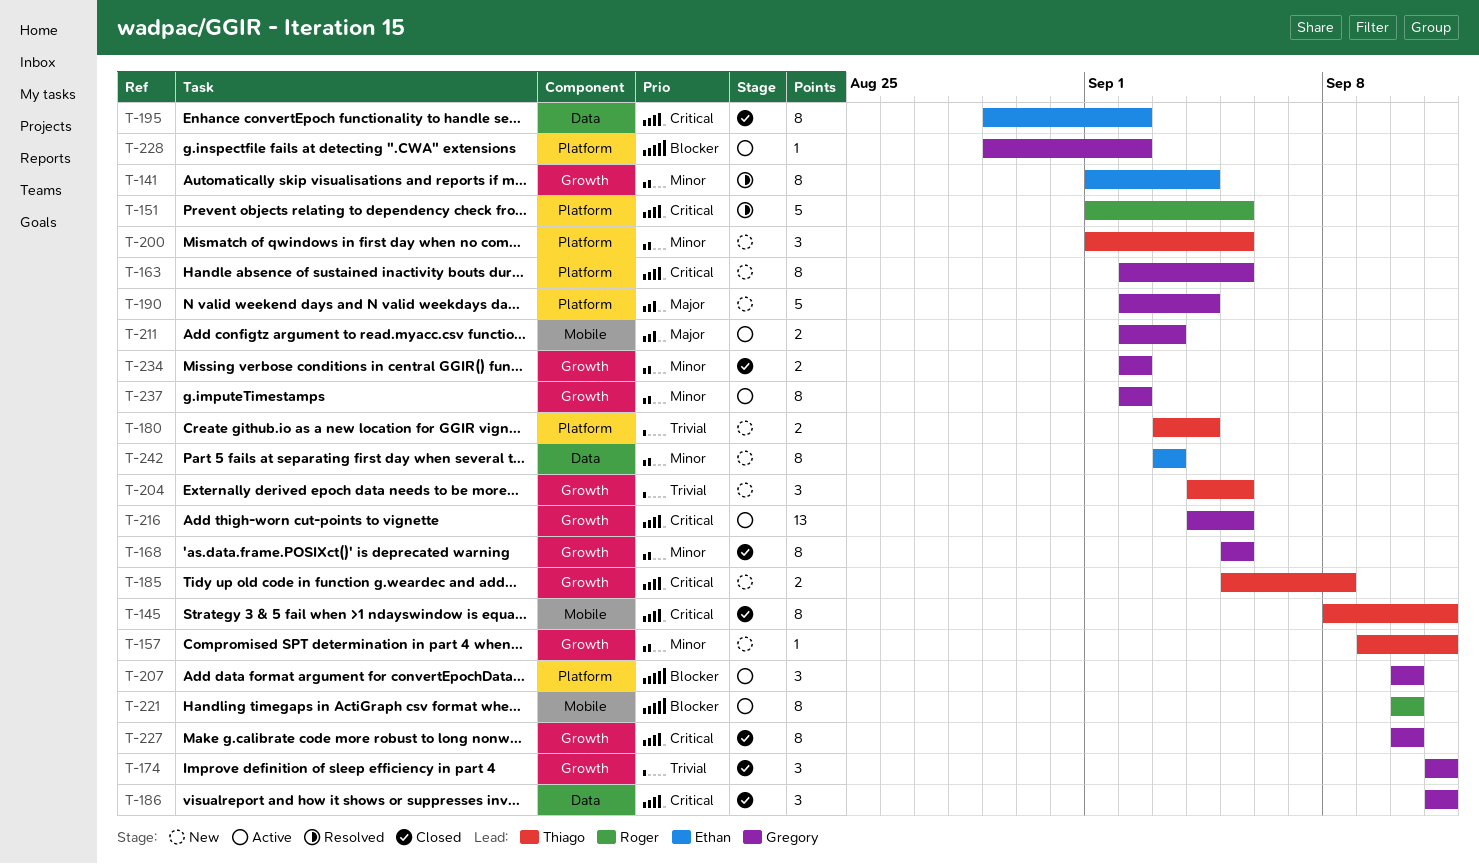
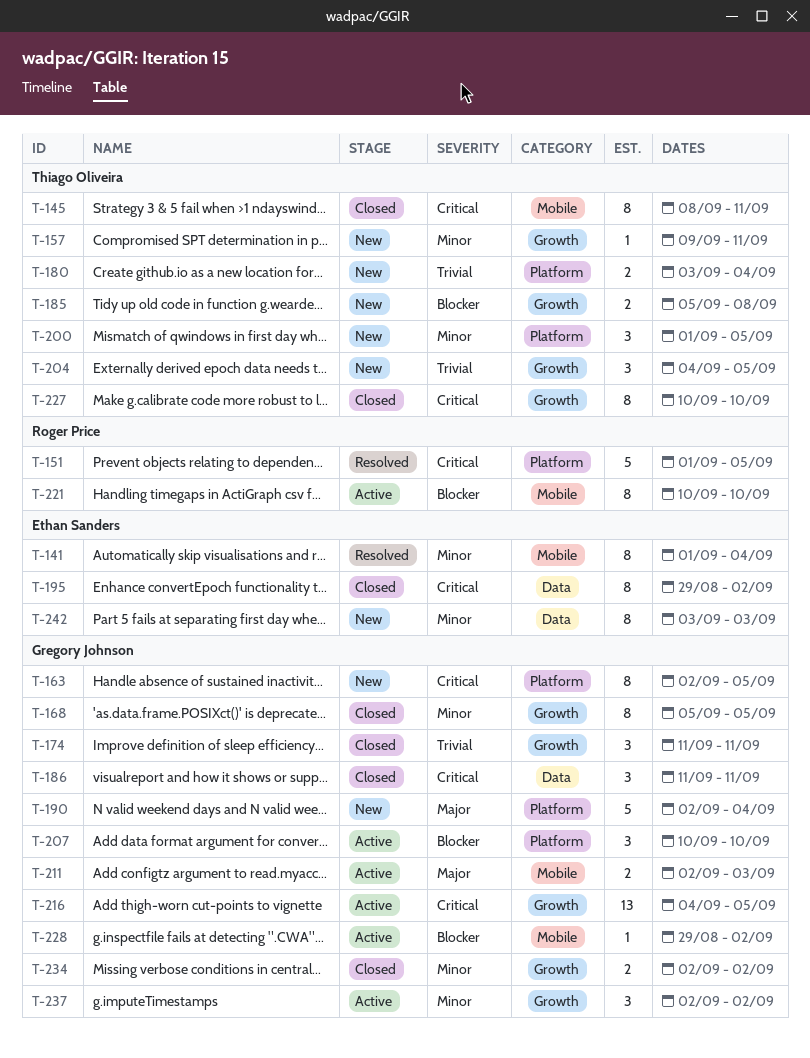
T-141, label: Growth -> Mobile
T-185, priority: Critical -> Blocker
T-227, owner: Gregory Johnson -> Thiago Oliveira
T-228, label: Platform -> Mobile
T-237, estimate: 8 -> 3

